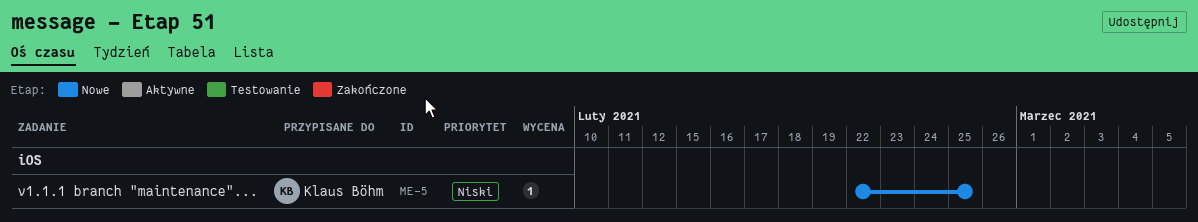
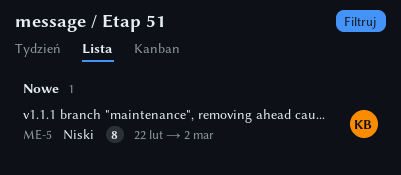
ME-5, estimate: 1 -> 8
ME-5, due: Feb 25 -> Mar 2

